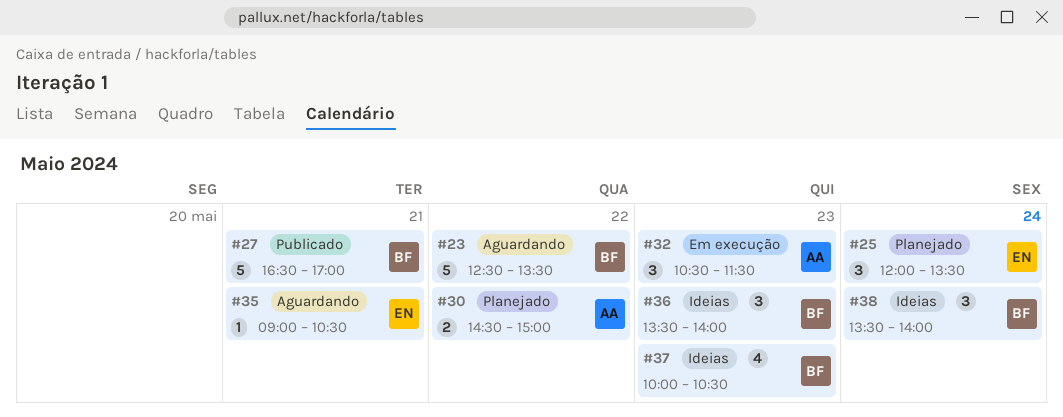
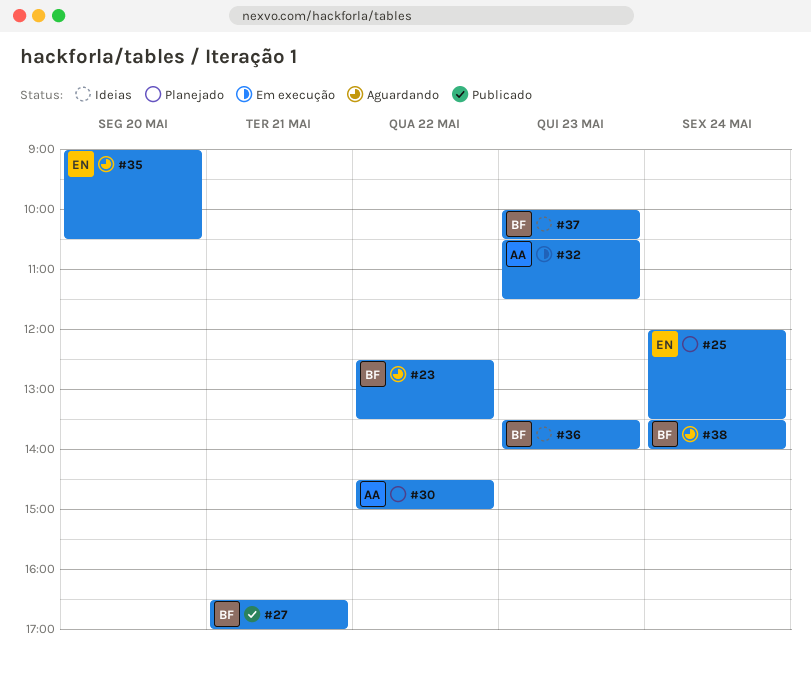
#35, day: May 21 -> May 20
#38, status: Ideias -> Aguardando

